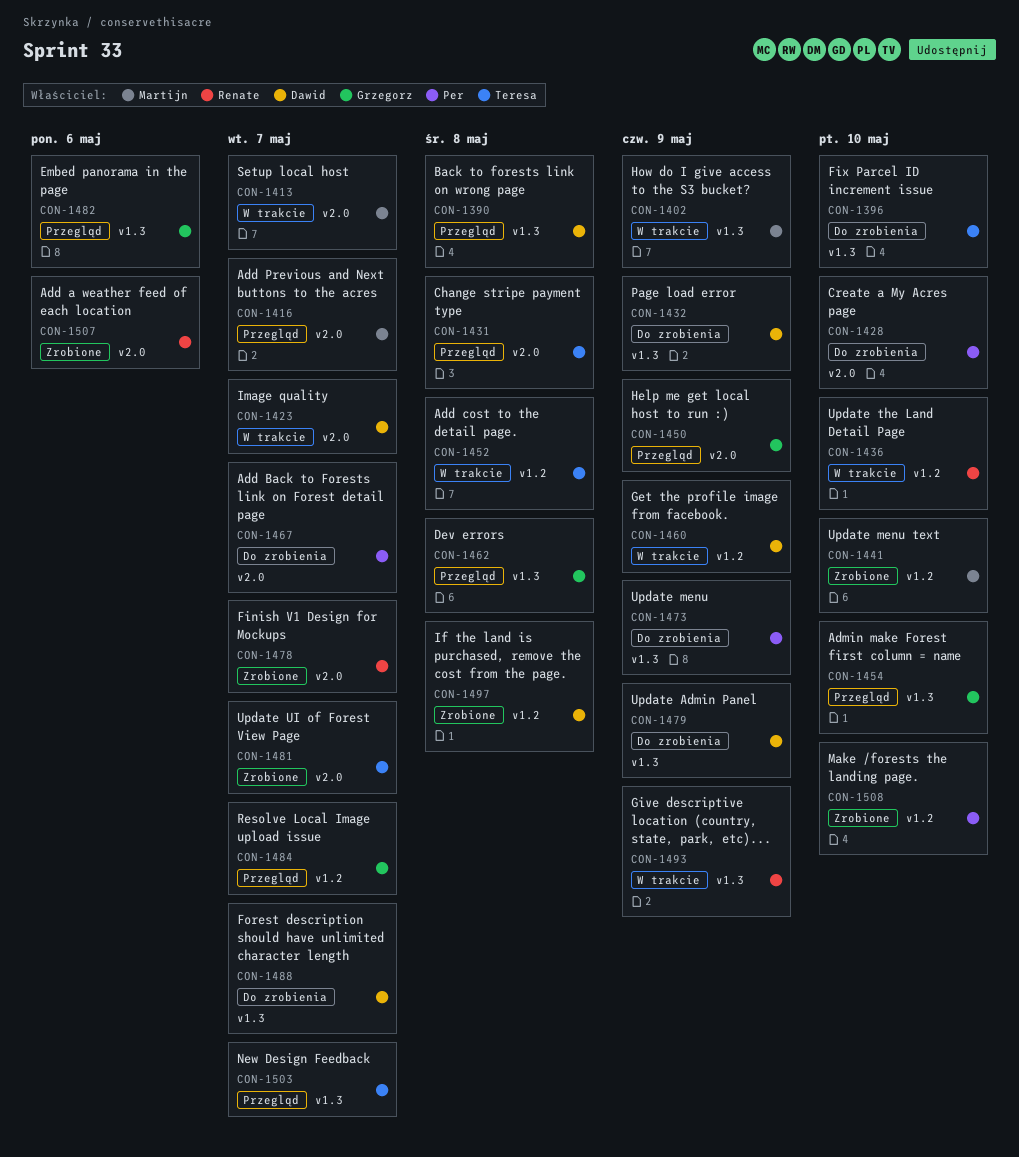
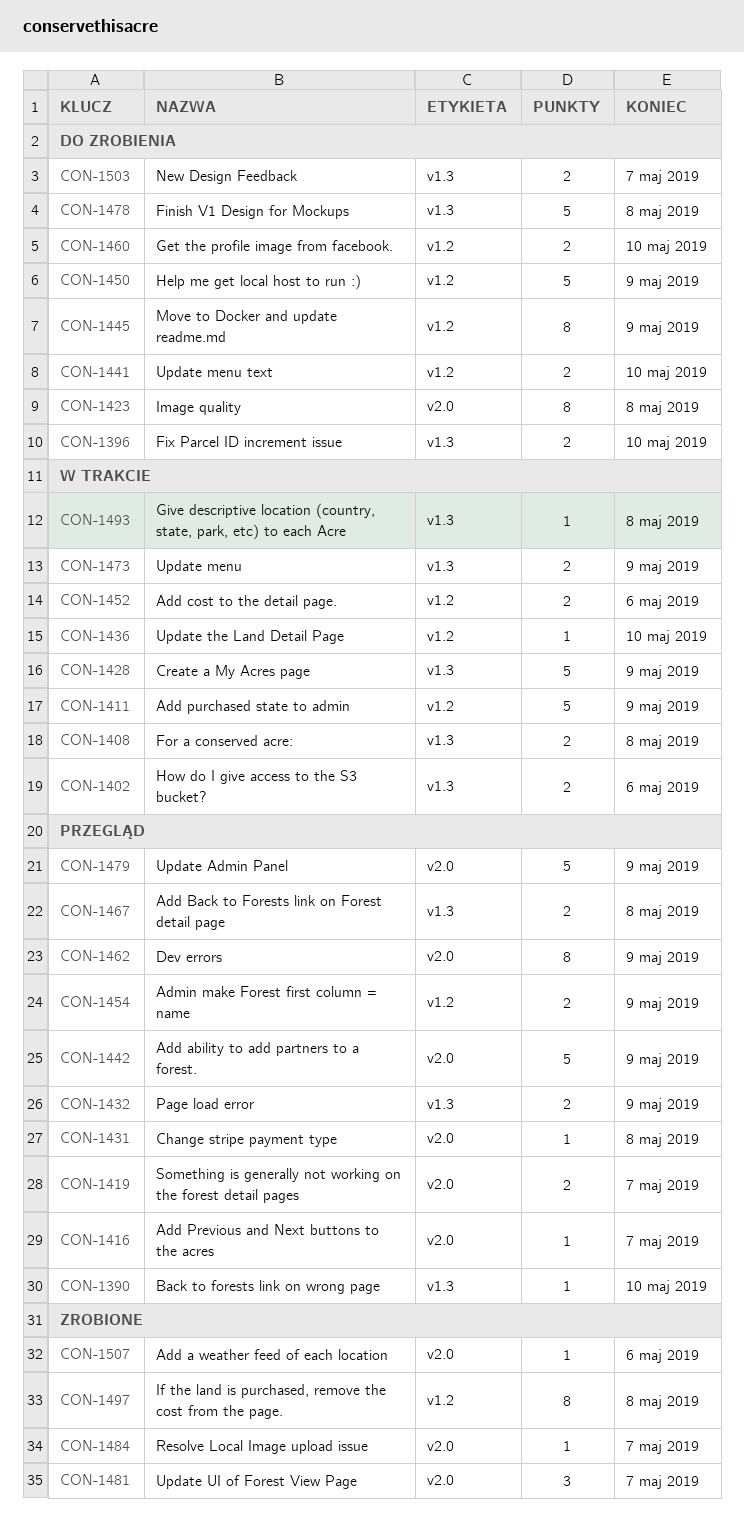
CON-1390, due: May 8 -> May 10
CON-1402, due: May 9 -> May 6
CON-1408: none -> present
CON-1411: none -> present
CON-1413: present -> none
CON-1419: none -> present
CON-1423, status: W trakcie -> Do zrobienia
CON-1423, due: May 7 -> May 8
CON-1428, status: Do zrobienia -> W trakcie
CON-1428, label: v2.0 -> v1.3
CON-1428, due: May 10 -> May 9
CON-1432, status: Do zrobienia -> Przegląd
CON-1441, status: Zrobione -> Do zrobienia
CON-1442: none -> present
CON-1445: none -> present
CON-1450, status: Przegląd -> Do zrobienia
CON-1450, label: v2.0 -> v1.2
CON-1452, due: May 8 -> May 6
CON-1454, label: v1.3 -> v1.2
CON-1454, due: May 10 -> May 9
CON-1460, status: W trakcie -> Do zrobienia
CON-1460, due: May 9 -> May 10
CON-1462, label: v1.3 -> v2.0
CON-1462, due: May 8 -> May 9
CON-1467, status: Do zrobienia -> Przegląd
CON-1467, label: v2.0 -> v1.3
CON-1467, due: May 7 -> May 8
CON-1473, status: Do zrobienia -> W trakcie
CON-1478, status: Zrobione -> Do zrobienia
CON-1478, label: v2.0 -> v1.3
CON-1478, due: May 7 -> May 8
CON-1479, status: Do zrobienia -> Przegląd
CON-1479, label: v1.3 -> v2.0
CON-1482: present -> none
CON-1484, status: Przegląd -> Zrobione
CON-1484, label: v1.2 -> v2.0
CON-1488: present -> none
CON-1493, due: May 9 -> May 8
CON-1503, status: Przegląd -> Do zrobienia
CON-1508: present -> none

